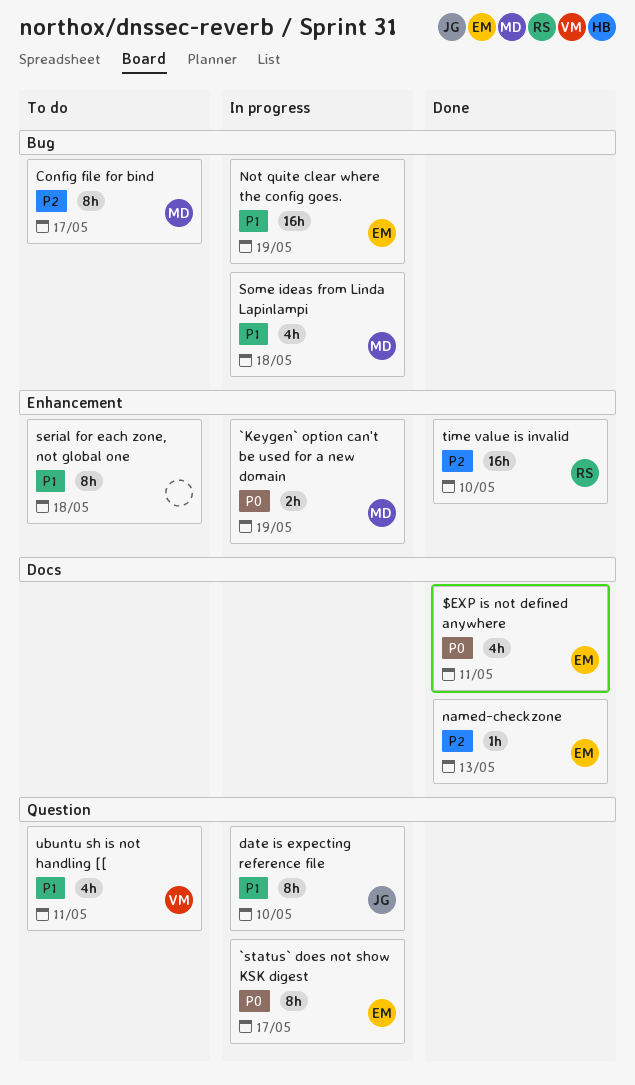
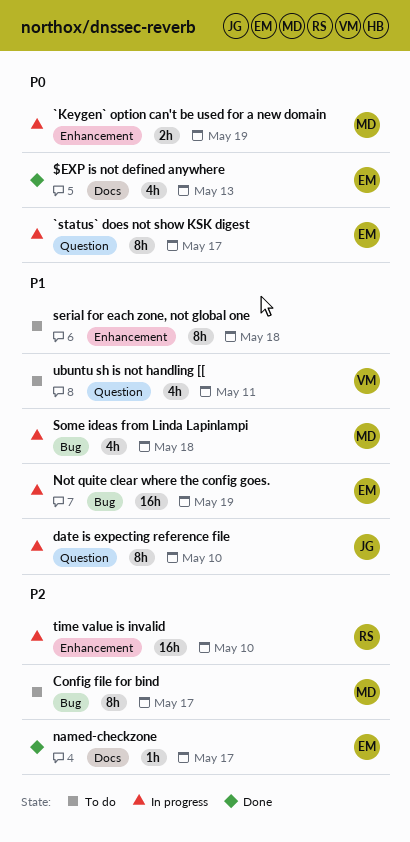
$EXP is not defined anywhere, due: May 11 -> May 13
named-checkzone, due: May 13 -> May 17
time value is invalid, status: Done -> In progress

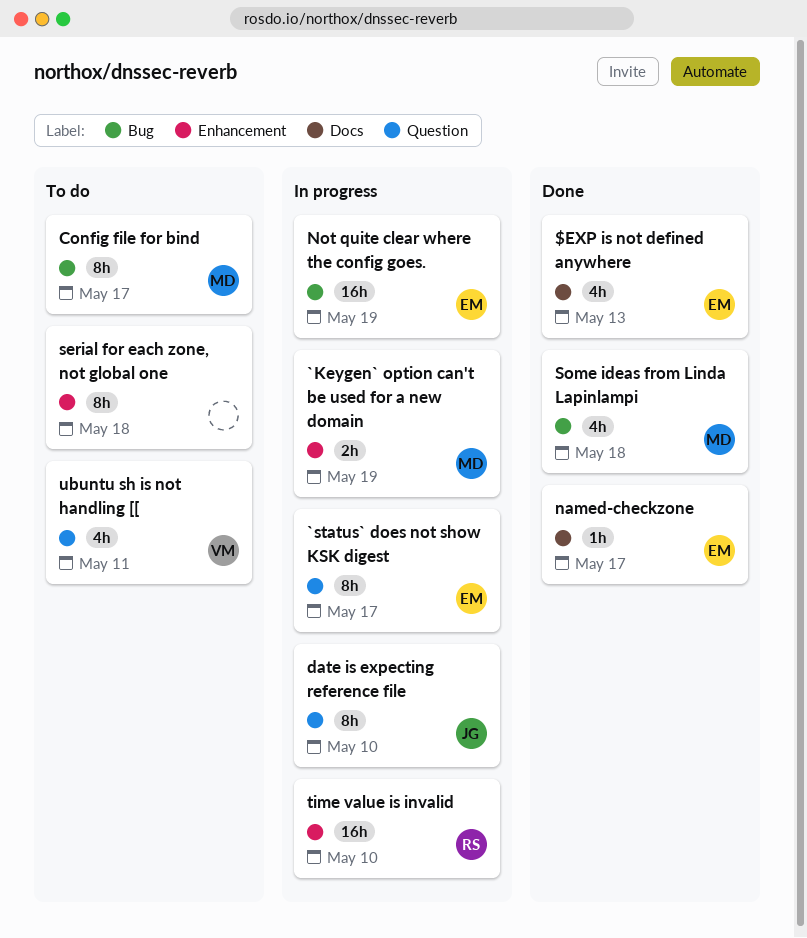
Some ideas from Linda Lapinlampi, status: In progress -> Done

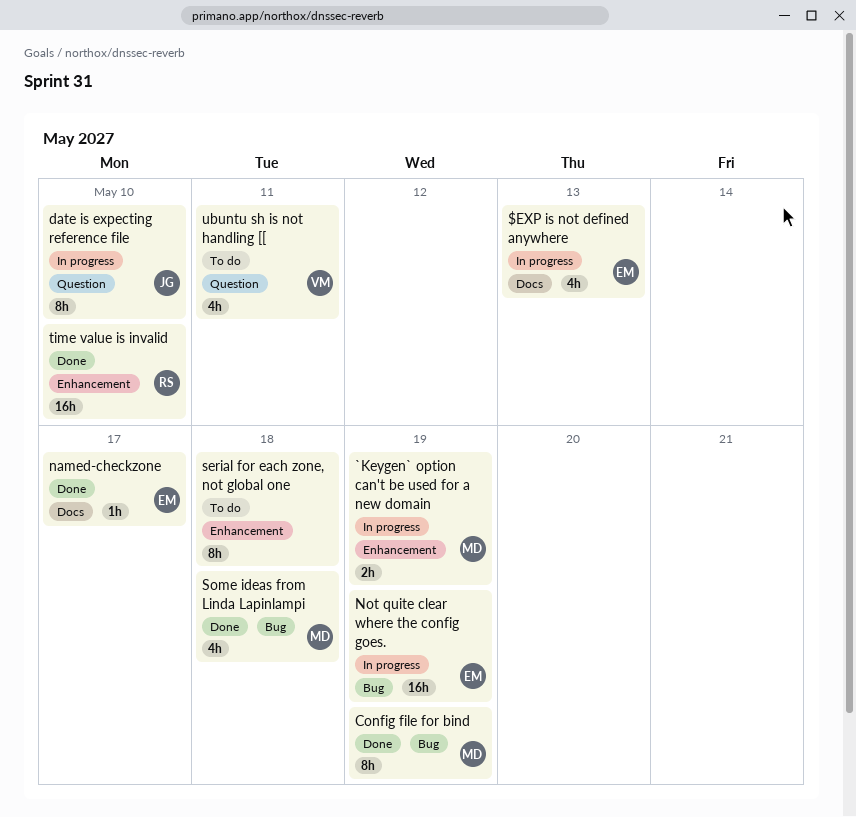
$EXP is not defined anywhere, status: Done -> In progress
`status` does not show KSK digest: present -> none
Config file for bind, status: To do -> Done
Config file for bind, due: May 17 -> May 19
time value is invalid, status: In progress -> Done

